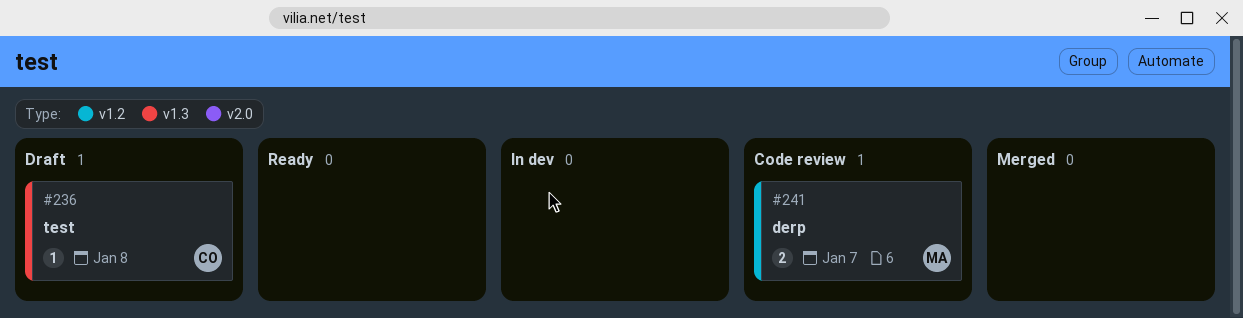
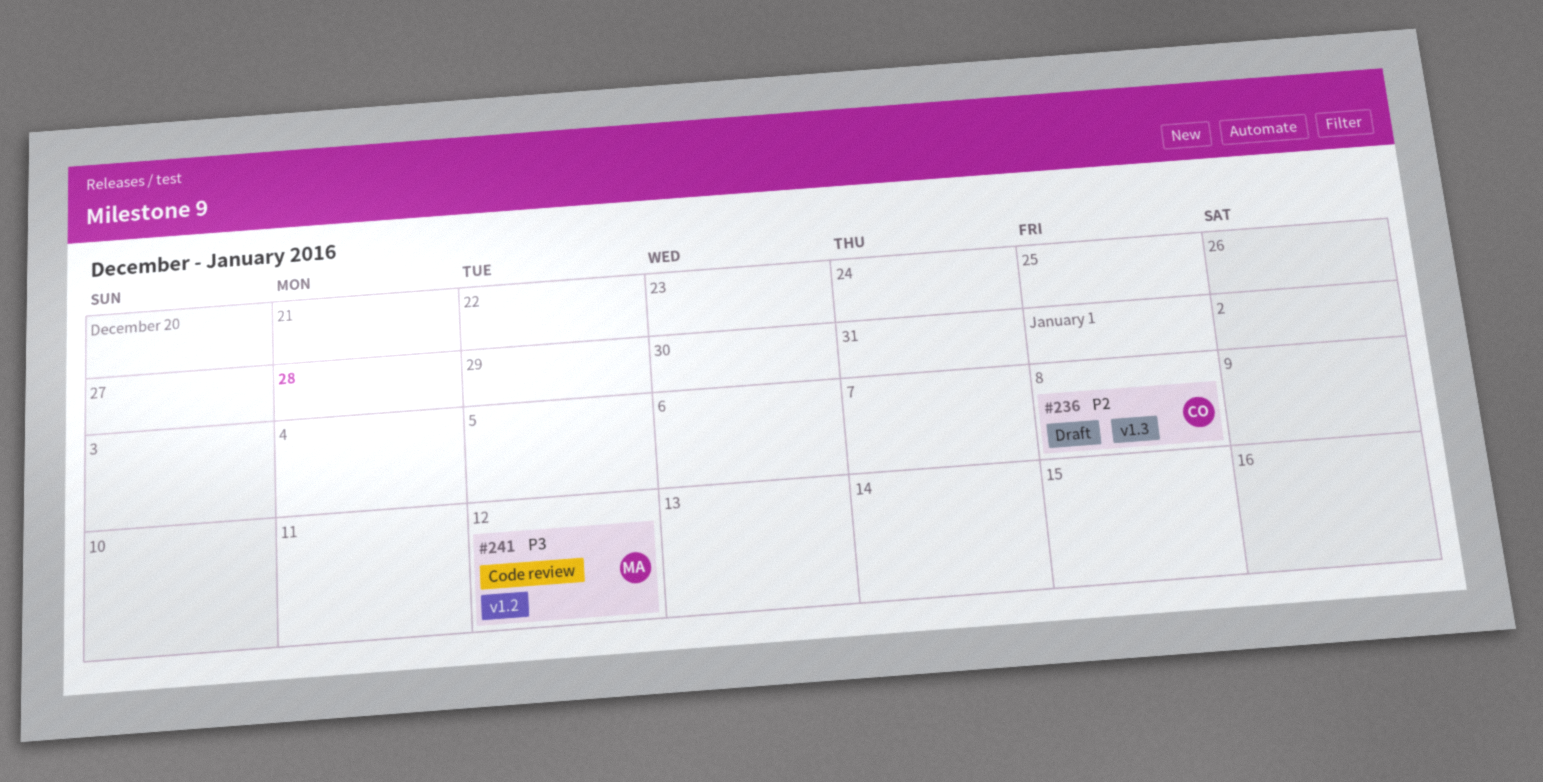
#241, due: Jan 7 -> Jan 12

